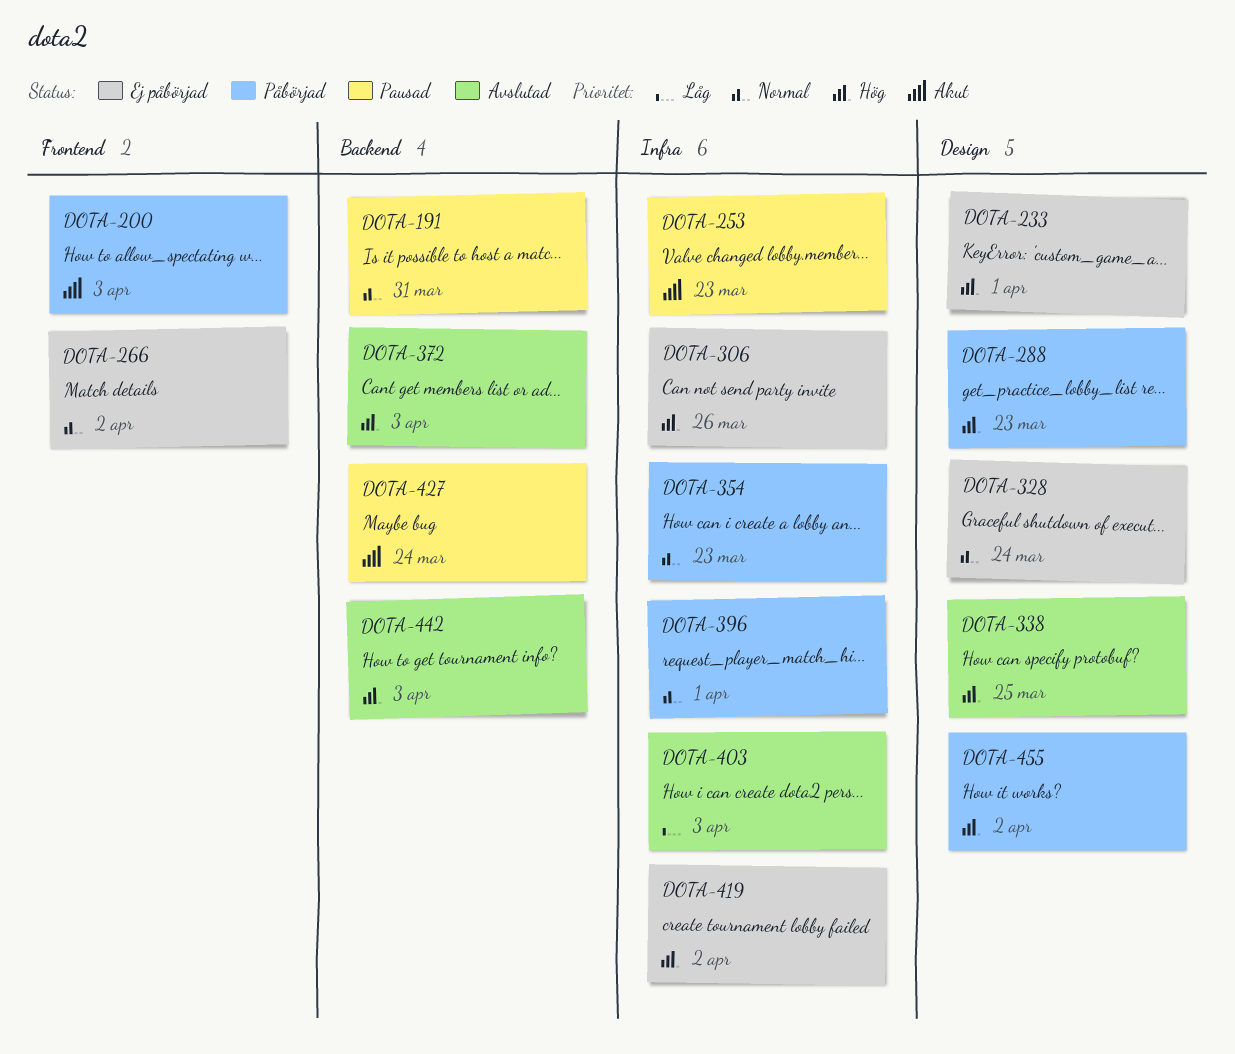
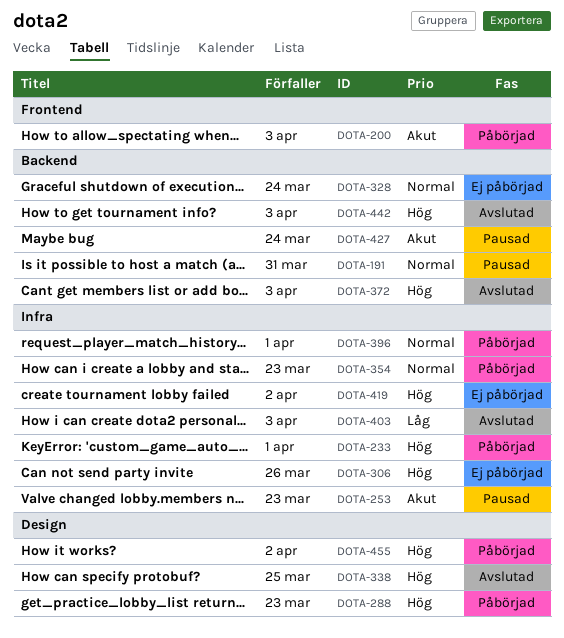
DOTA-233, status: Ej påbörjad -> Påbörjad
DOTA-233, label: Design -> Infra
DOTA-266: present -> none
DOTA-328, label: Design -> Backend

